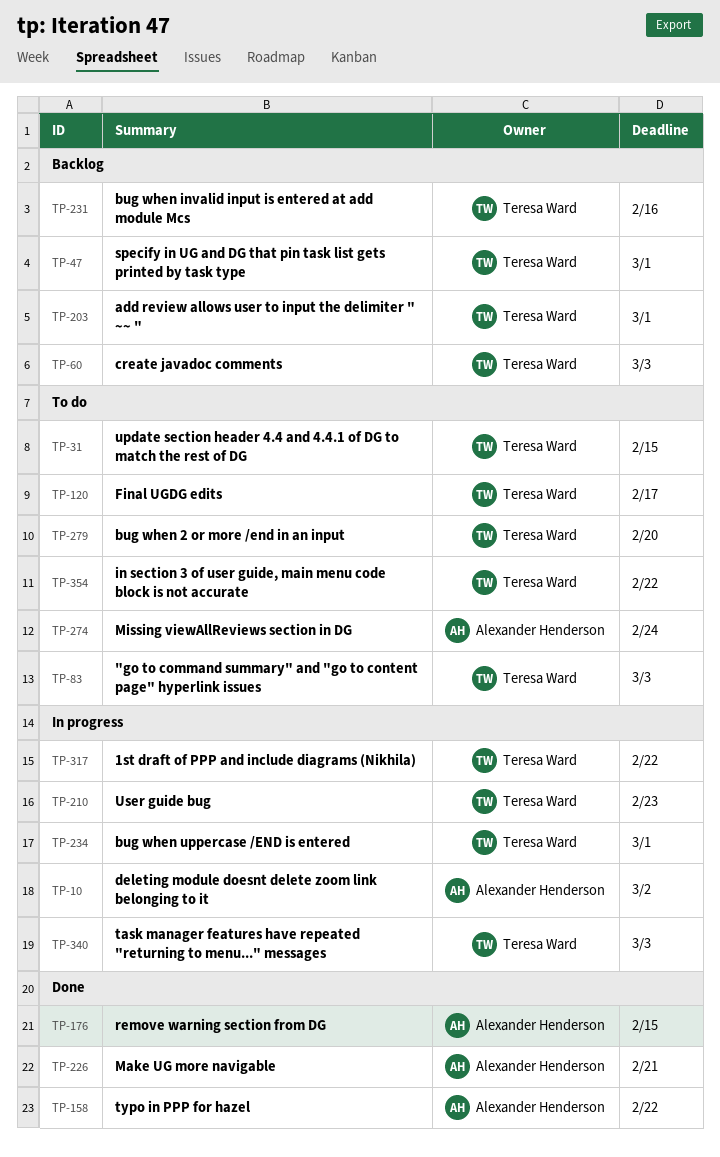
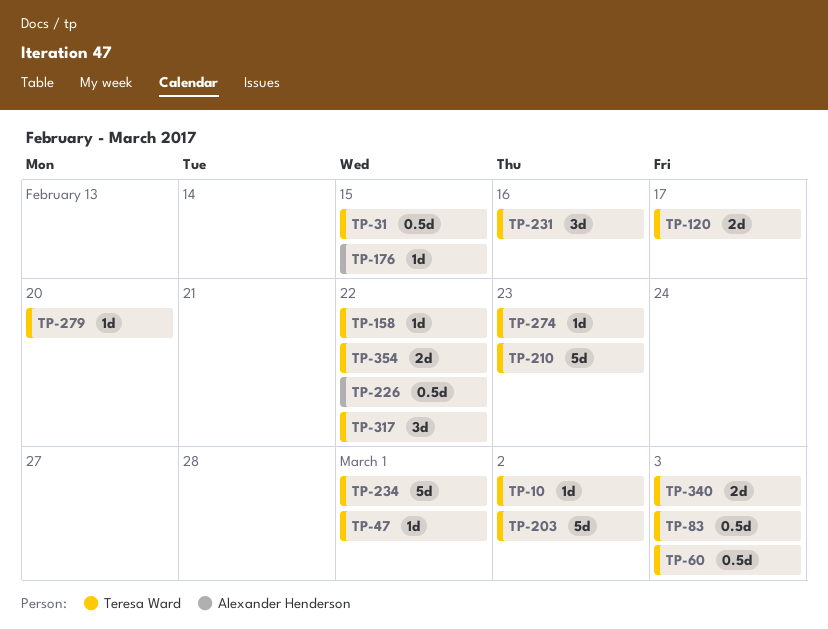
TP-10, owner: Alexander Henderson -> Teresa Ward
TP-158, owner: Alexander Henderson -> Teresa Ward
TP-203, due: Mar 1 -> Mar 2
TP-226, due: Feb 21 -> Feb 22
TP-274, owner: Alexander Henderson -> Teresa Ward
TP-274, due: Feb 24 -> Feb 23

